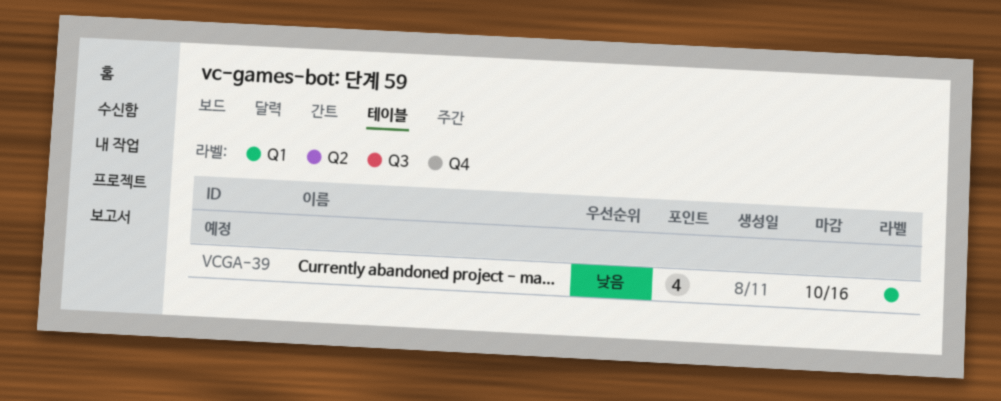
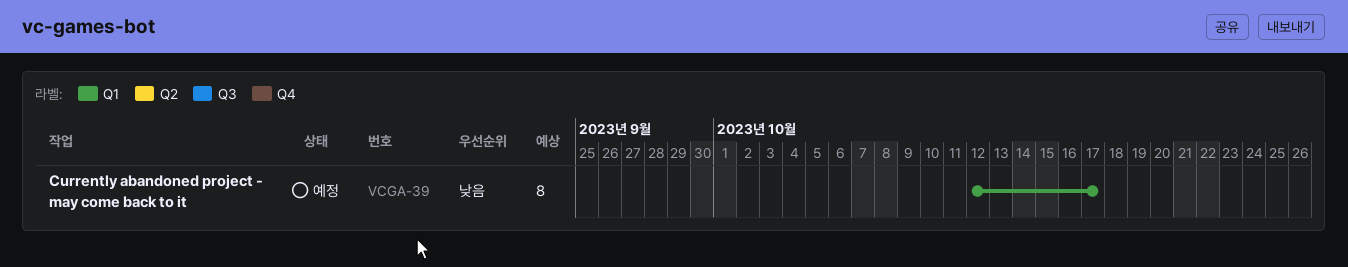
VCGA-39, estimate: 4 -> 8
VCGA-39, due: Oct 16 -> Oct 17

